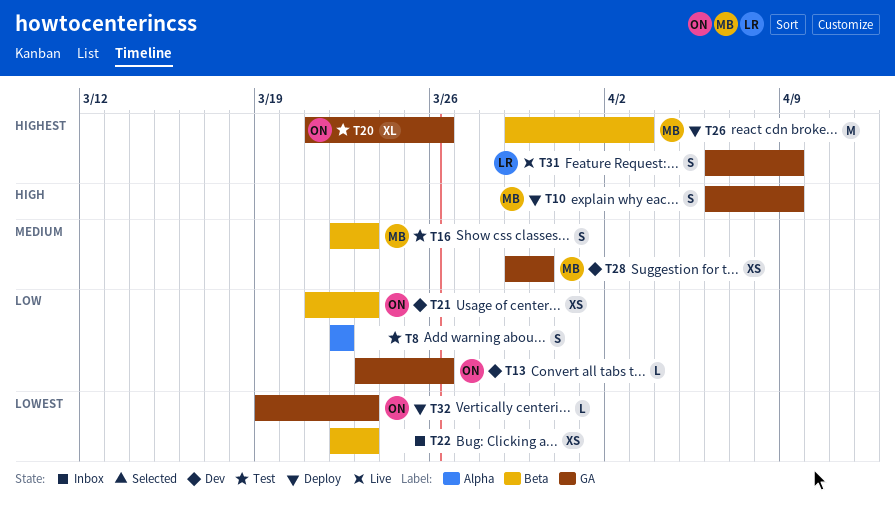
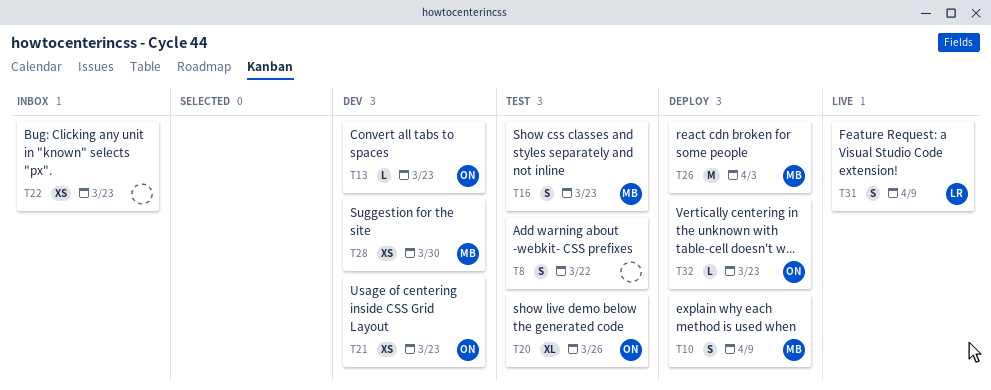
T13, due: Mar 26 -> Mar 23

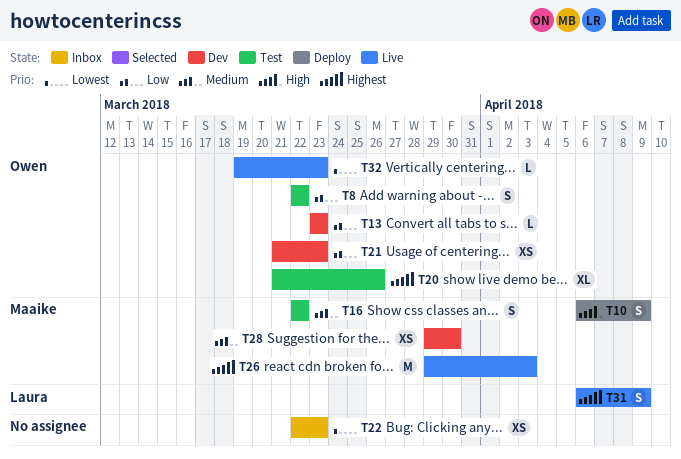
T8, owner: none -> Owen
T16, due: Mar 23 -> Mar 22
T26, status: Deploy -> Live
T32, status: Deploy -> Live

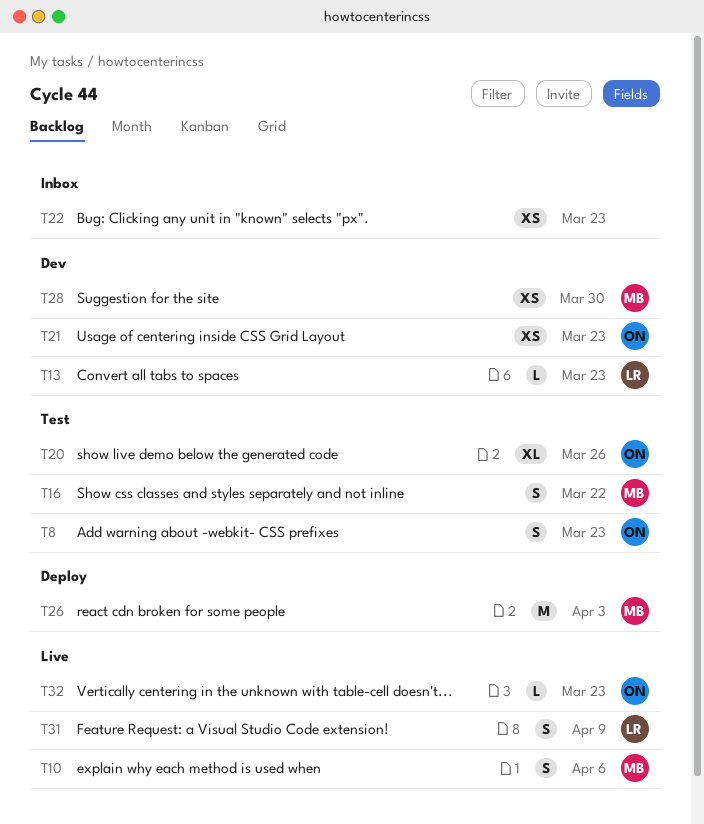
T8, due: Mar 22 -> Mar 23
T10, status: Deploy -> Live
T10, due: Apr 9 -> Apr 6
T13, owner: Owen -> Laura
T26, status: Live -> Deploy

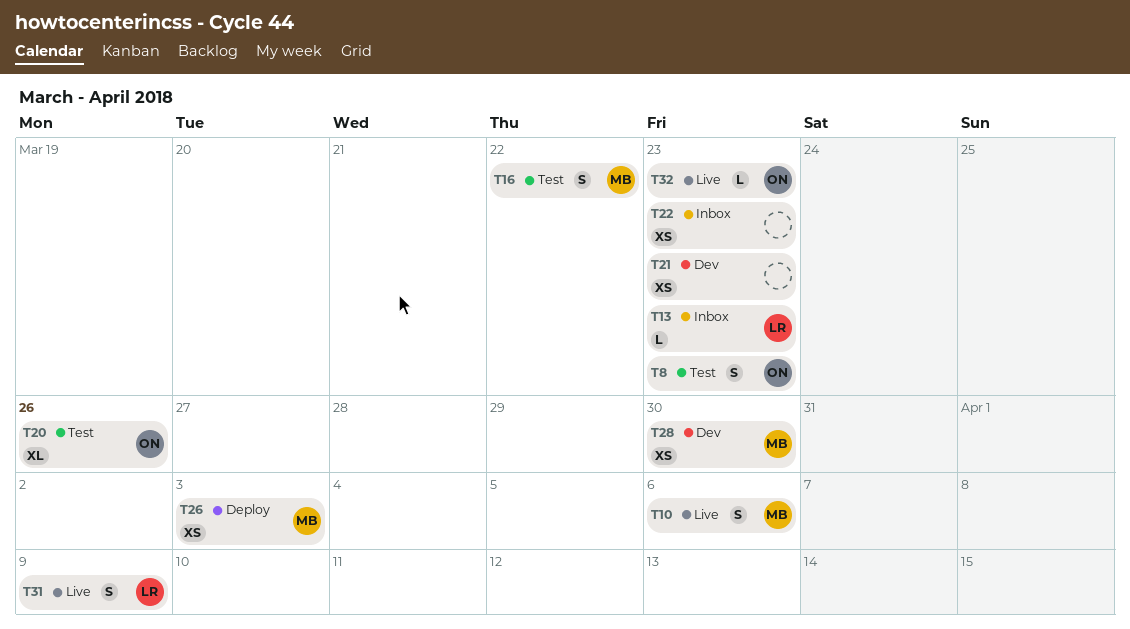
T13, status: Dev -> Inbox
T21, owner: ON -> none
T26, estimate: M -> XS

